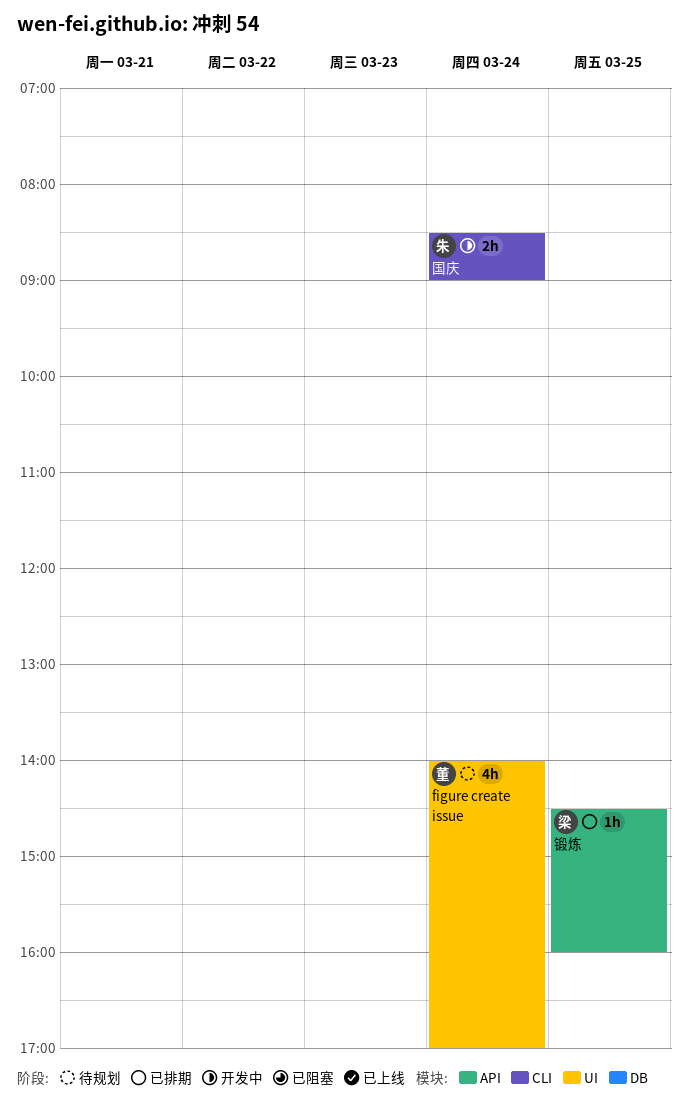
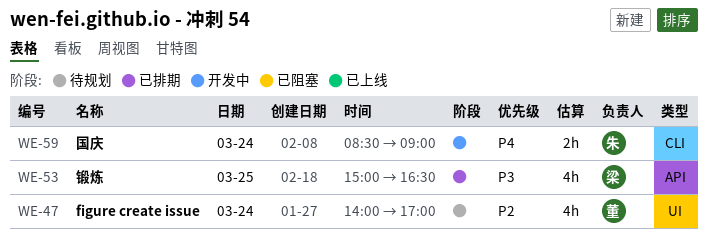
锻炼, estimate: 1h -> 4h
锻炼, begins: 14:30 -> 15:00
锻炼, ends: 16:00 -> 16:30

